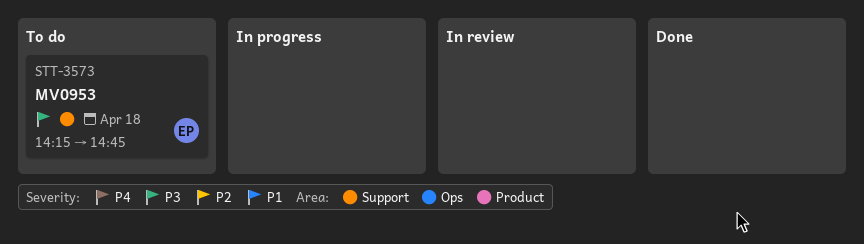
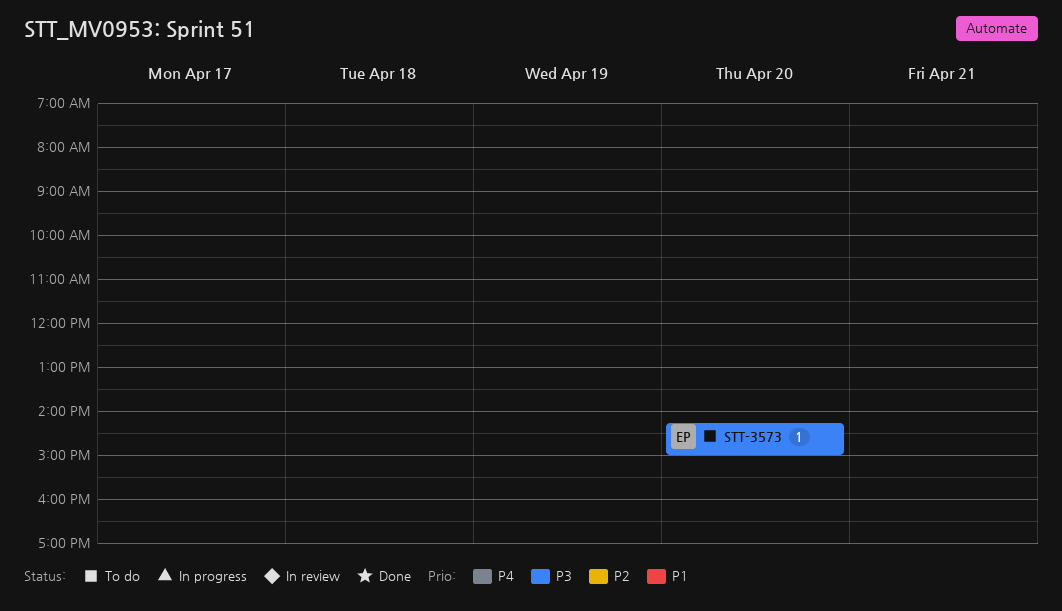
STT-3573, day: Apr 18 -> Apr 20
STT-3573, ends: 14:45 -> 15:00

